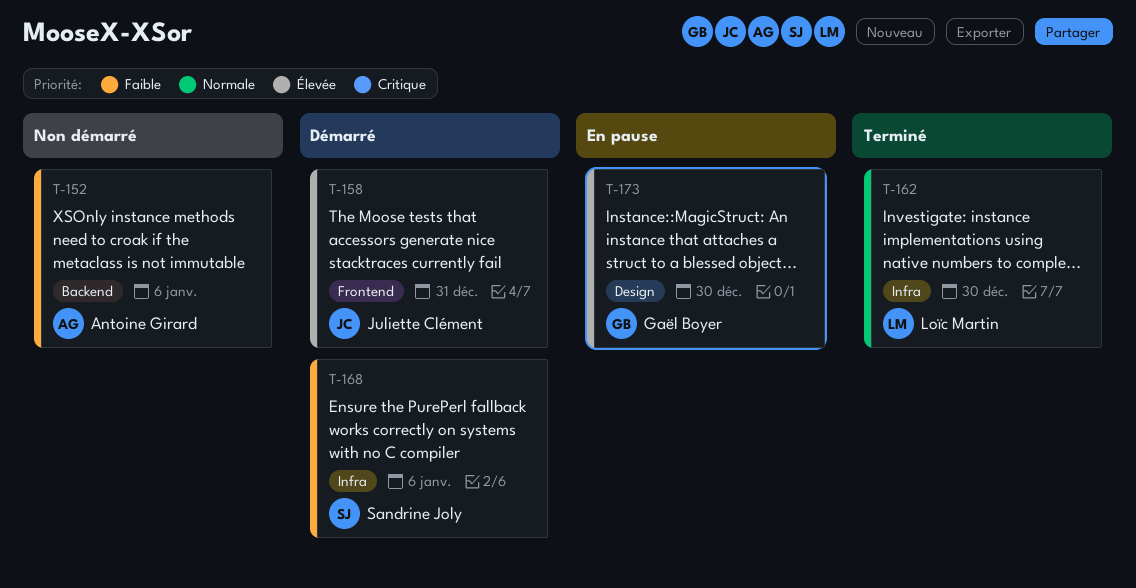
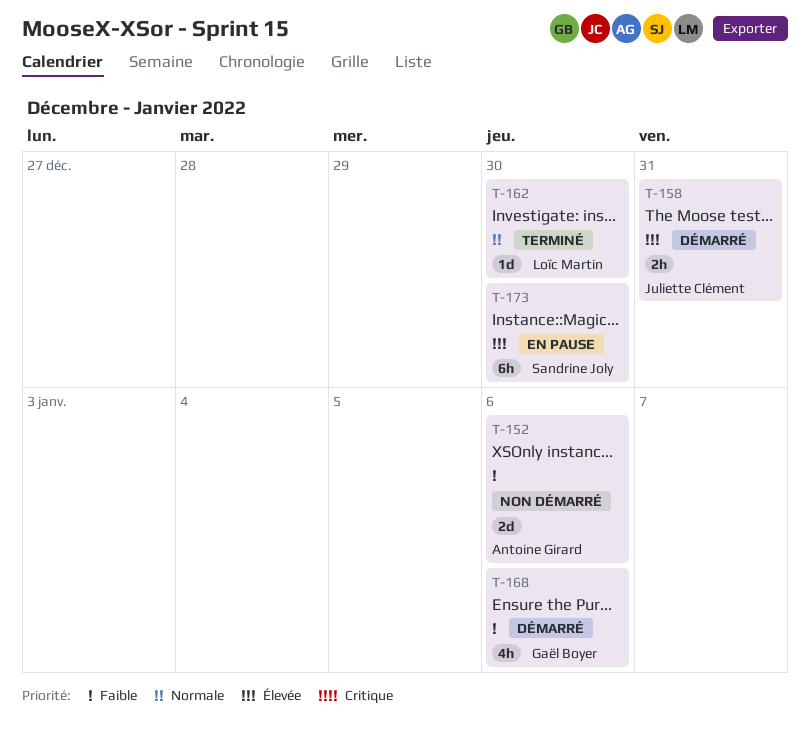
T-168, owner: Sandrine Joly -> Gaël Boyer
T-173, owner: Gaël Boyer -> Sandrine Joly

